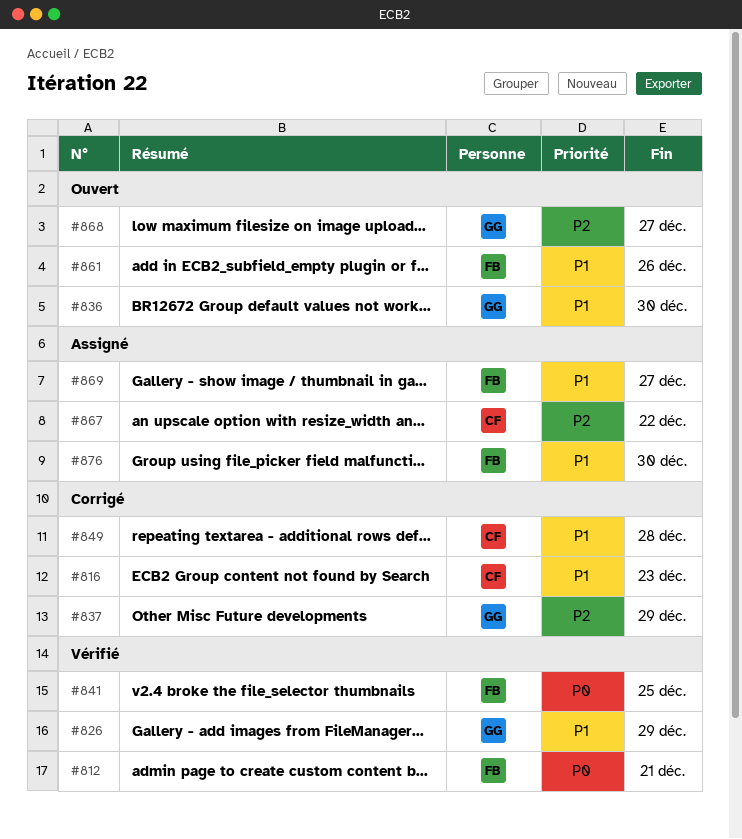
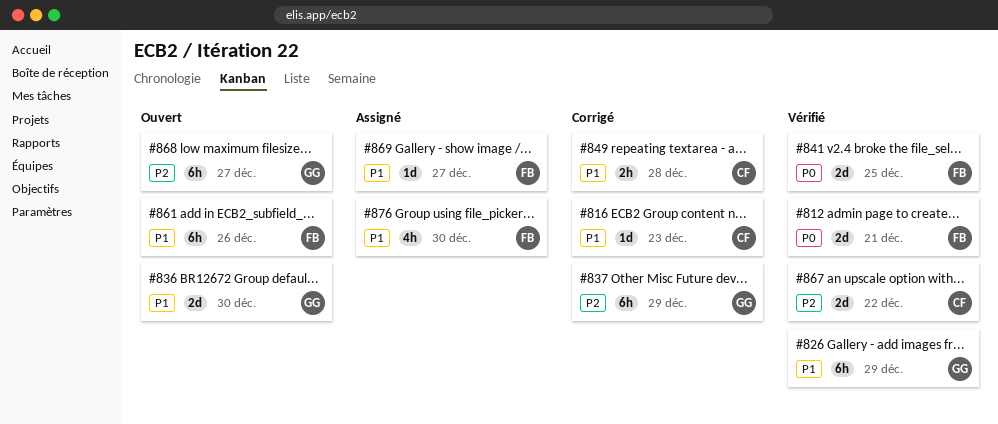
#867, status: Assigné -> Vérifié

